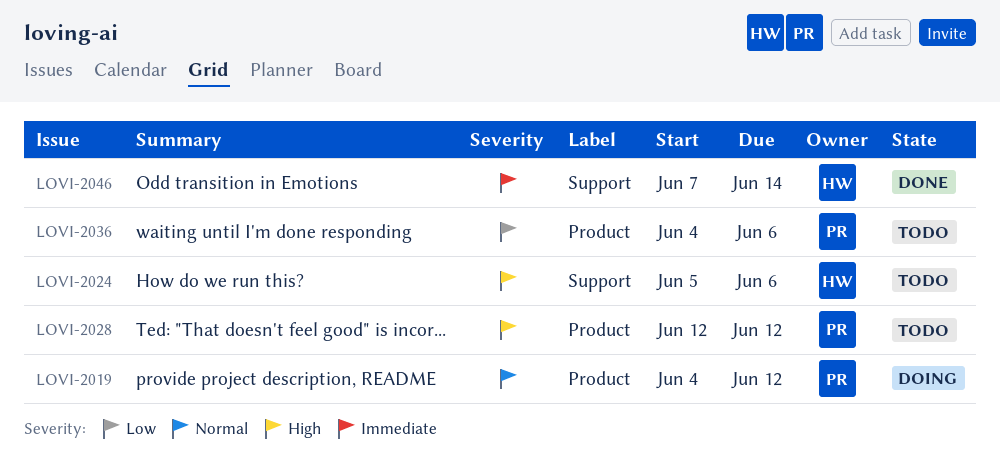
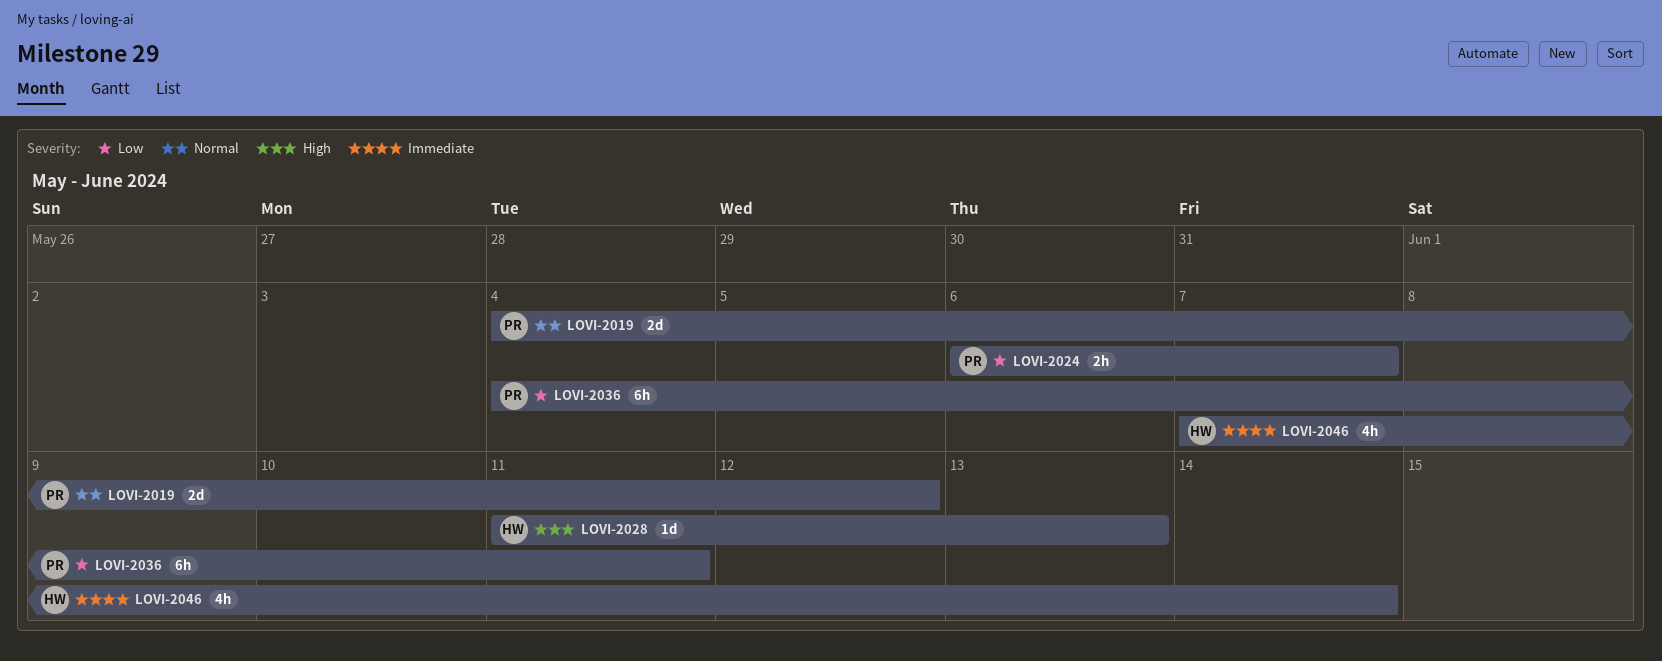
LOVI-2024, owner: HW -> PR
LOVI-2024, priority: High -> Low
LOVI-2024, start: Jun 5 -> Jun 6
LOVI-2024, due: Jun 6 -> Jun 7
LOVI-2028, owner: PR -> HW
LOVI-2028, start: Jun 12 -> Jun 11
LOVI-2028, due: Jun 12 -> Jun 13
LOVI-2036, due: Jun 6 -> Jun 11

